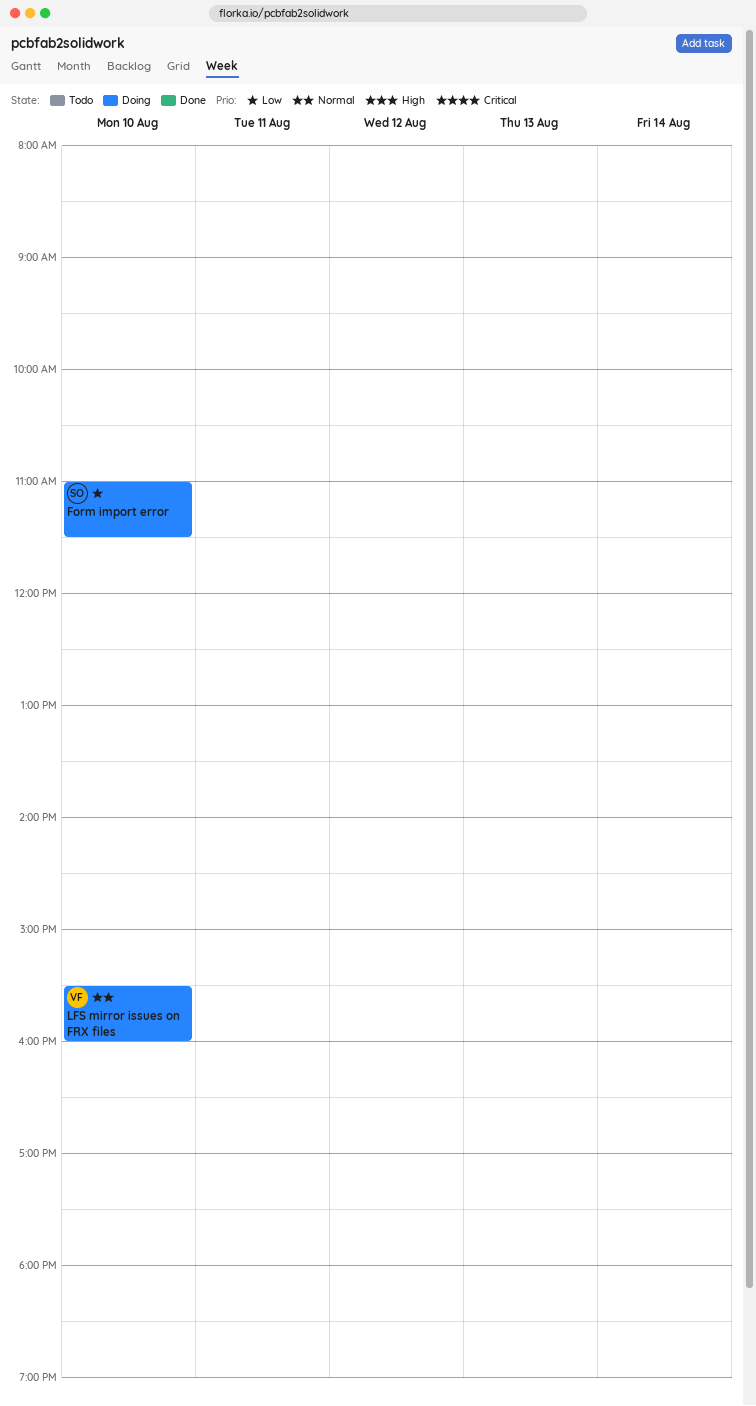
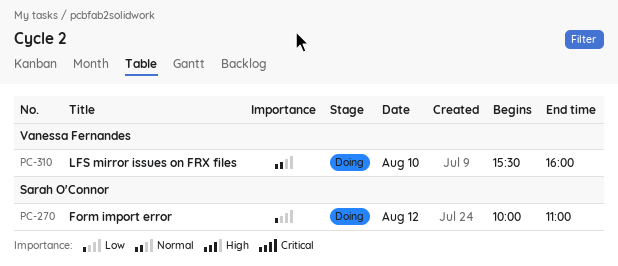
Form import error, day: Aug 10 -> Aug 12
Form import error, begins: 11:00 -> 10:00
Form import error, ends: 11:30 -> 11:00

